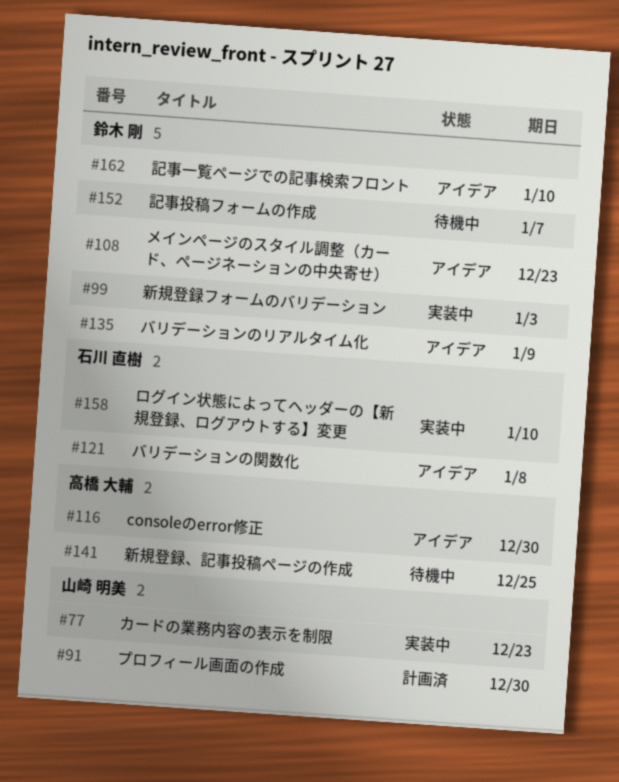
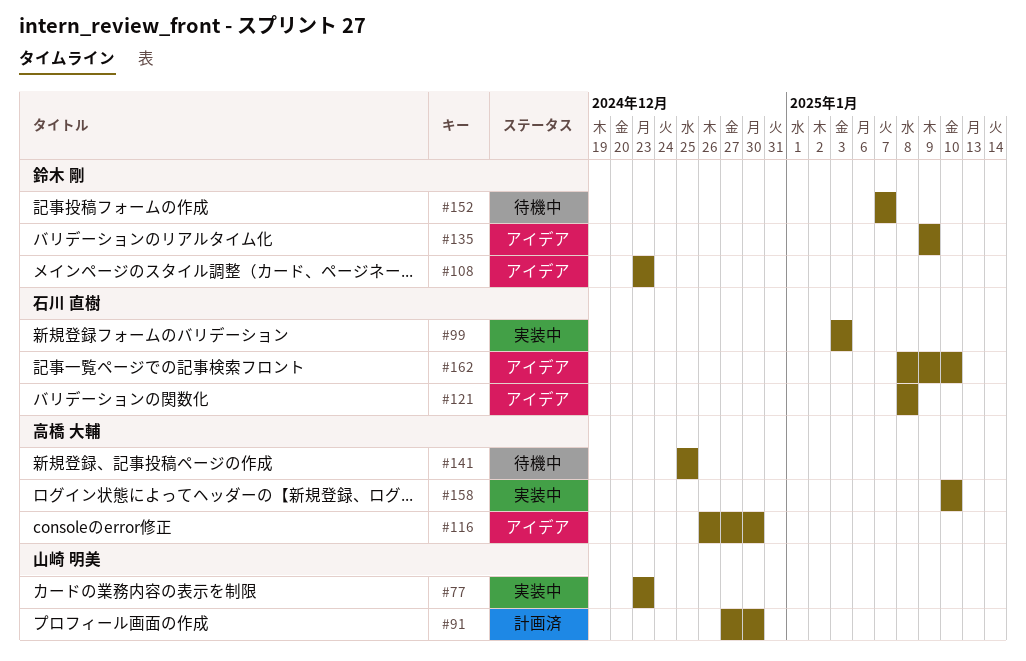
#99, owner: 鈴木 剛 -> 石川 直樹
#158, owner: 石川 直樹 -> 高橋 大輔
#162, owner: 鈴木 剛 -> 石川 直樹

